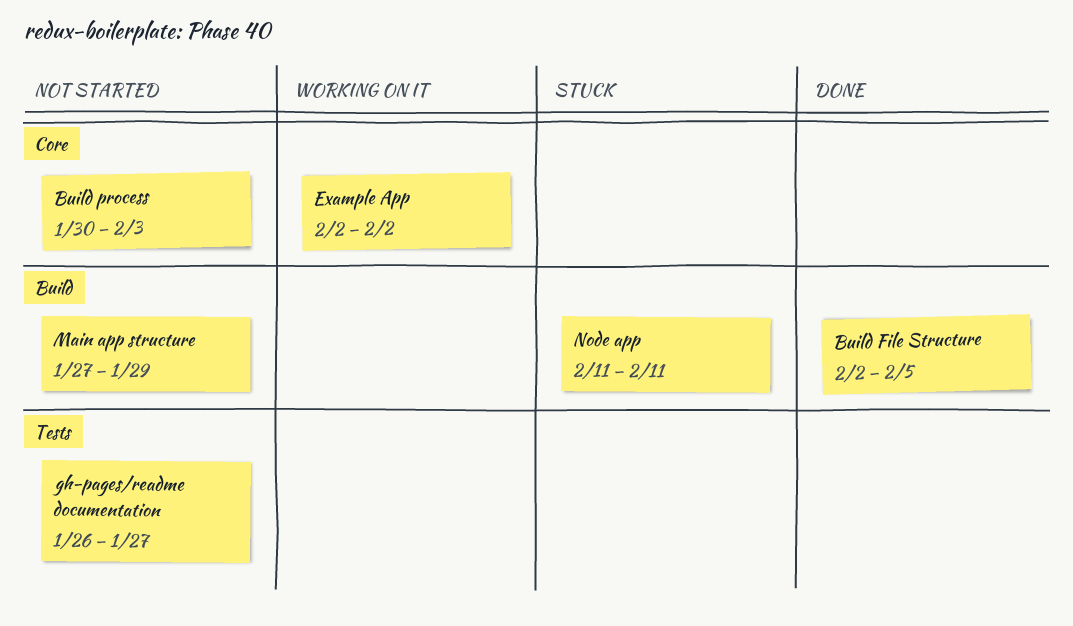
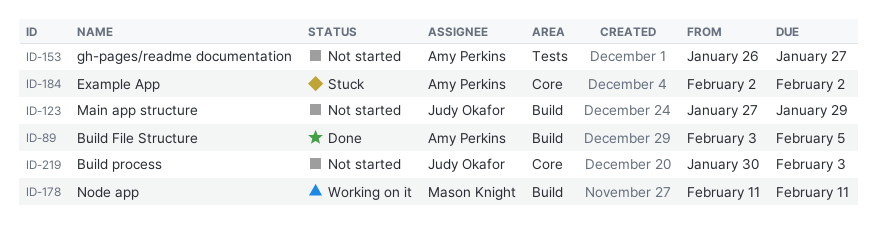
Build File Structure, start: Feb 2 -> Feb 3
Example App, status: Working on it -> Stuck
Node app, status: Stuck -> Working on it

